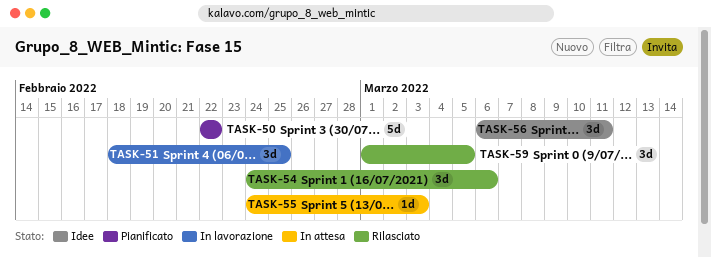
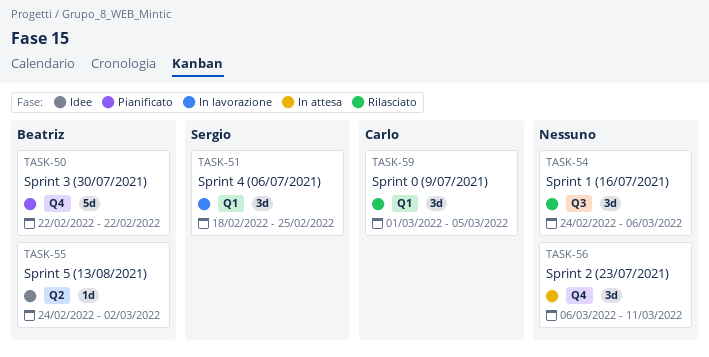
TASK-55, status: In attesa -> Idee
TASK-55, due: Mar 3 -> Mar 2
TASK-56, status: Idee -> In attesa

